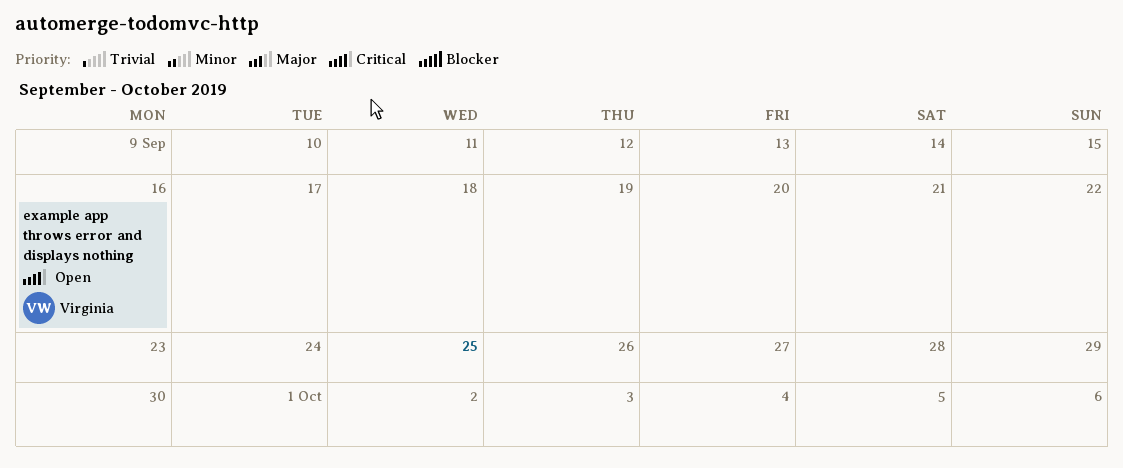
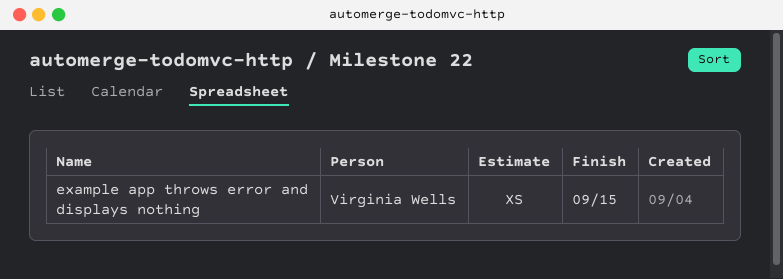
example app throws error and displays nothing, due: Sep 16 -> Sep 15

